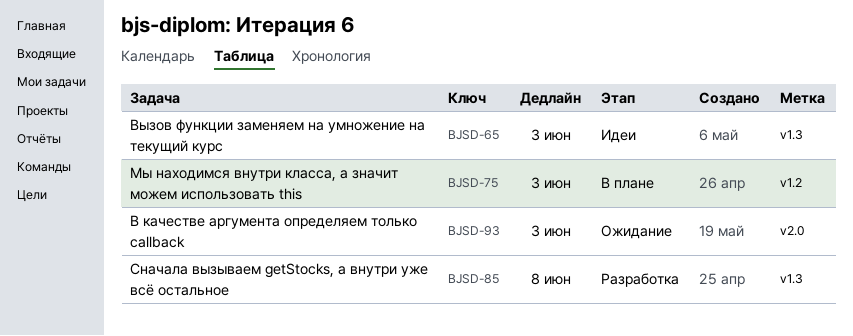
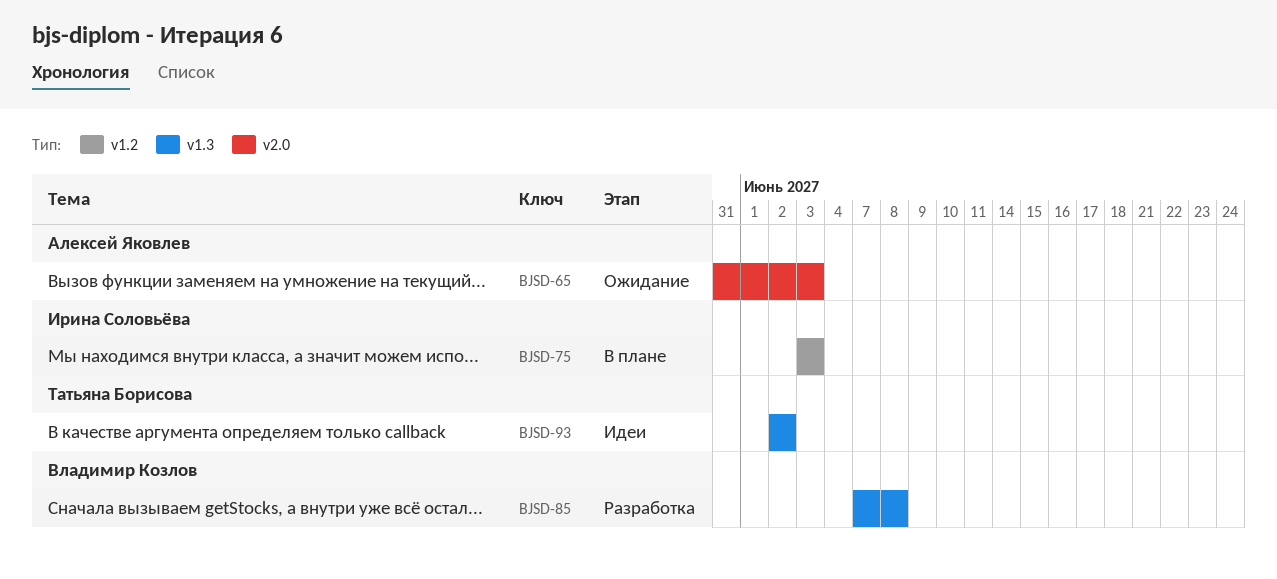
BJSD-65, status: Идеи -> Ожидание
BJSD-65, label: v1.3 -> v2.0
BJSD-93, status: Ожидание -> Идеи
BJSD-93, label: v2.0 -> v1.3
BJSD-93, due: Jun 3 -> Jun 2

